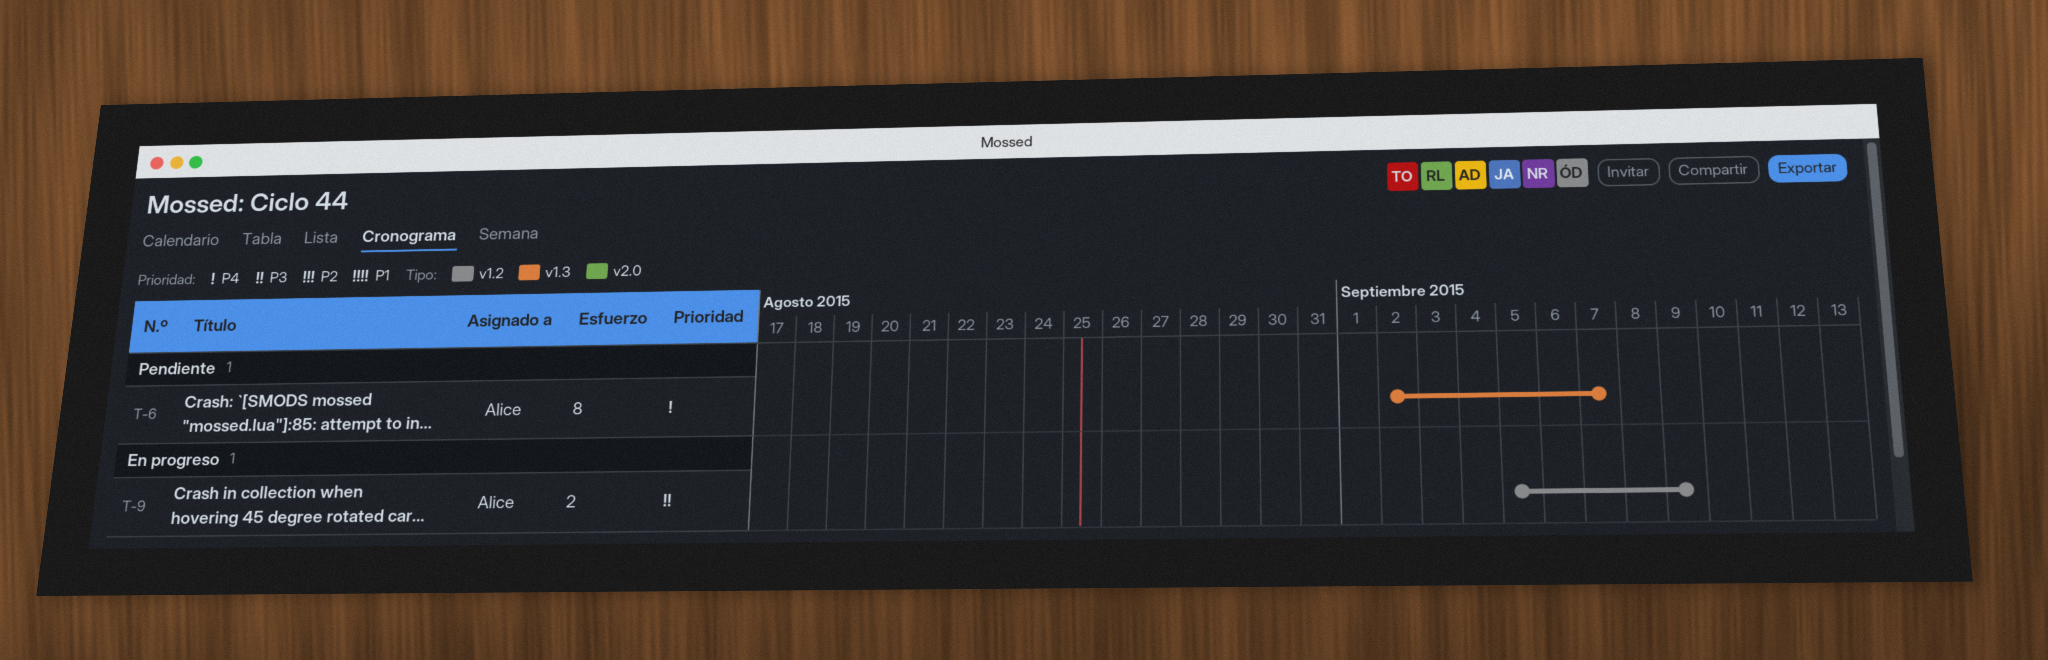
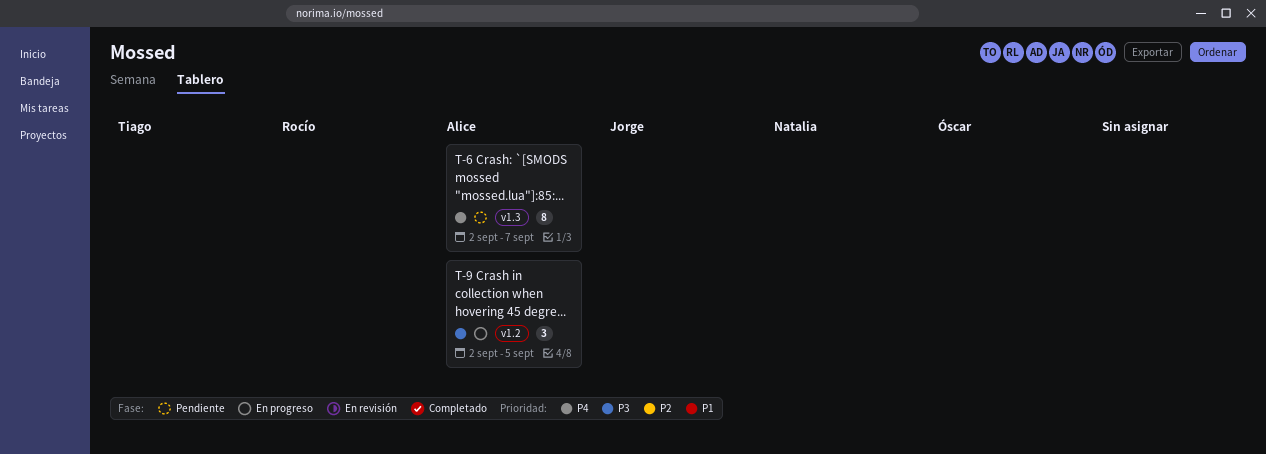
T-9, estimate: 2 -> 3
T-9, start: Sep 5 -> Sep 2
T-9, due: Sep 9 -> Sep 5

